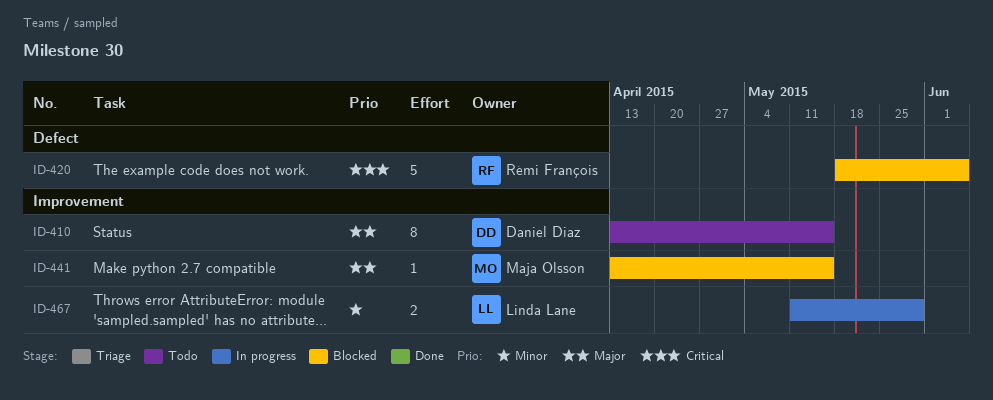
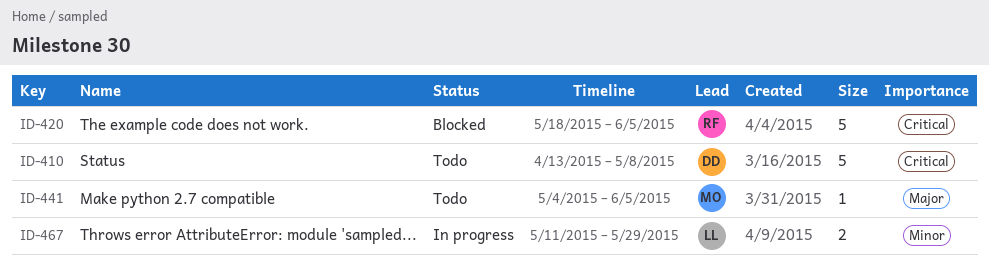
ID-410, priority: Major -> Critical
ID-410, estimate: 8 -> 5
ID-410, due: May 15 -> May 8
ID-441, status: Blocked -> Todo
ID-441, start: Apr 13 -> May 4
ID-441, due: May 15 -> Jun 5

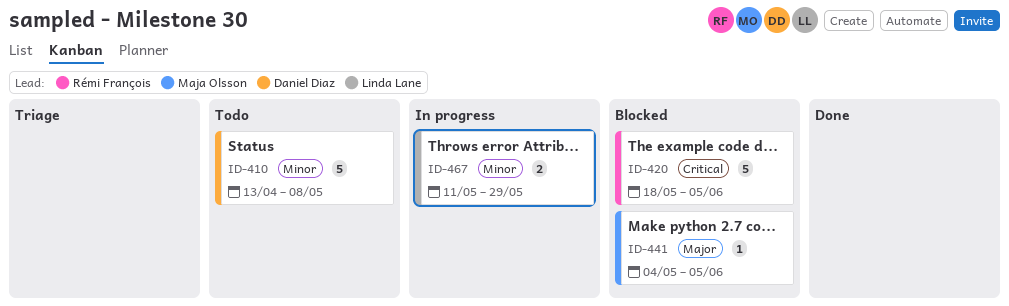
ID-410, priority: Critical -> Minor
ID-441, status: Todo -> Blocked

